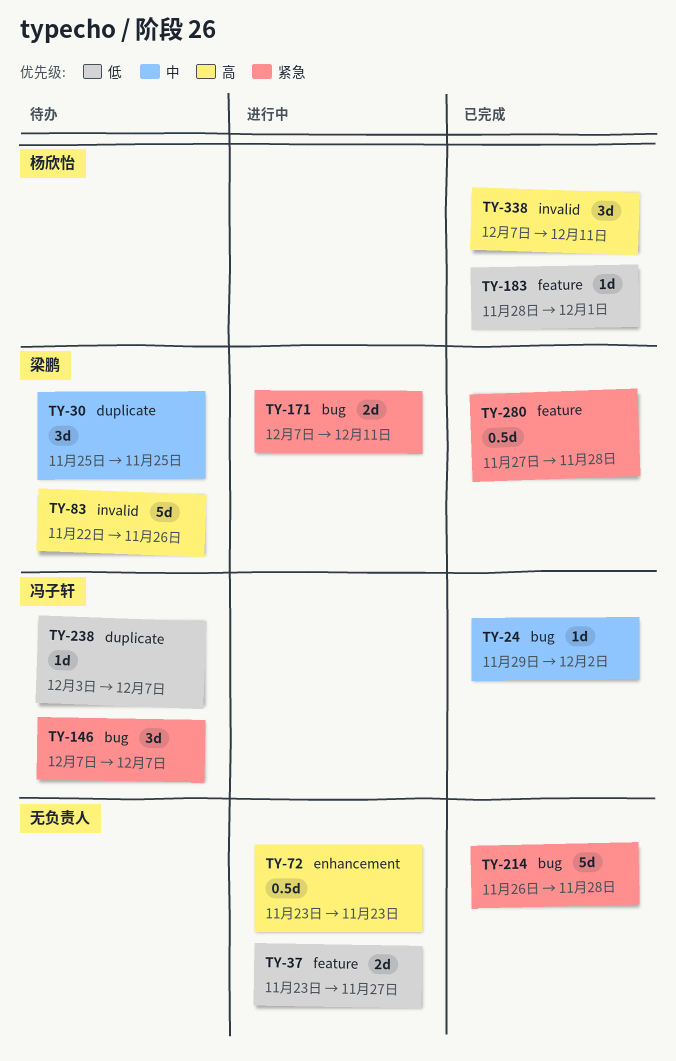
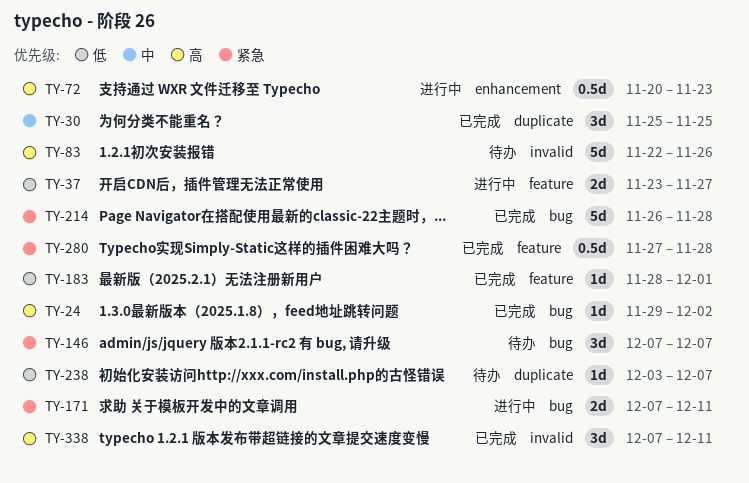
TY-24, priority: 中 -> 高
TY-30, status: 待办 -> 已完成
TY-72, start: Nov 23 -> Nov 20

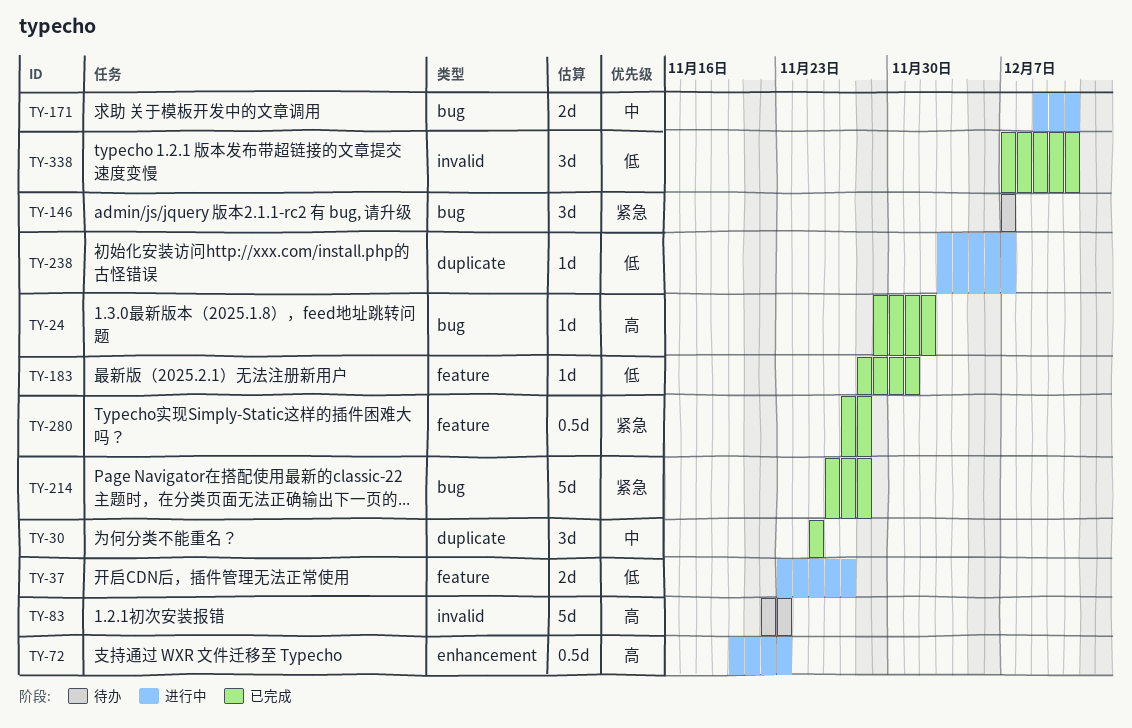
TY-83, due: Nov 26 -> Nov 23
TY-171, priority: 紧急 -> 中
TY-171, start: Dec 7 -> Dec 9
TY-238, status: 待办 -> 进行中
TY-338, priority: 高 -> 低

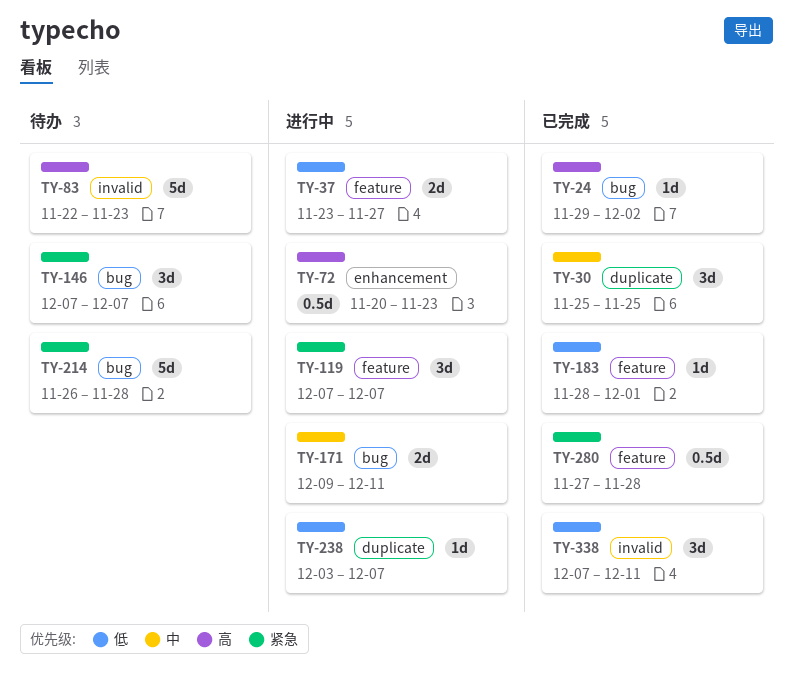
TY-119: none -> present
TY-214, status: 已完成 -> 待办

